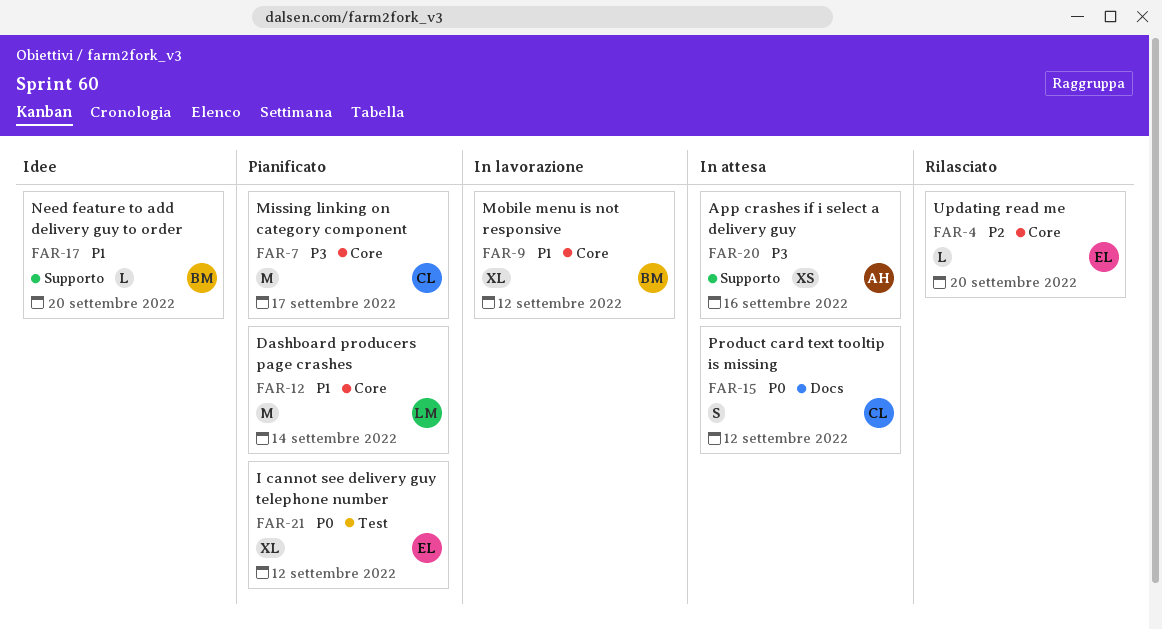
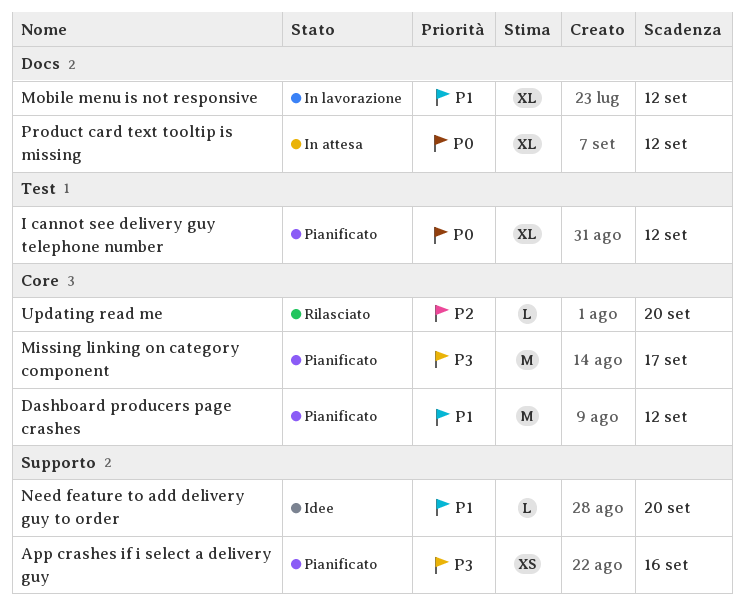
App crashes if i select a delivery guy, status: In attesa -> Pianificato
Dashboard producers page crashes, due: Sep 14 -> Sep 12
Mobile menu is not responsive, label: Core -> Docs
Product card text tooltip is missing, estimate: S -> XL

